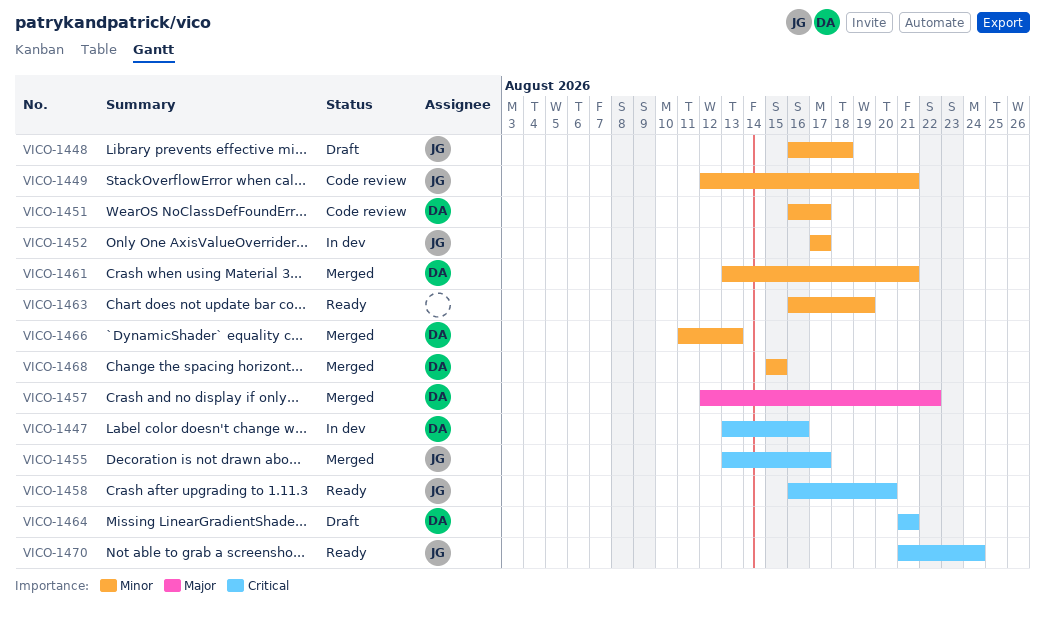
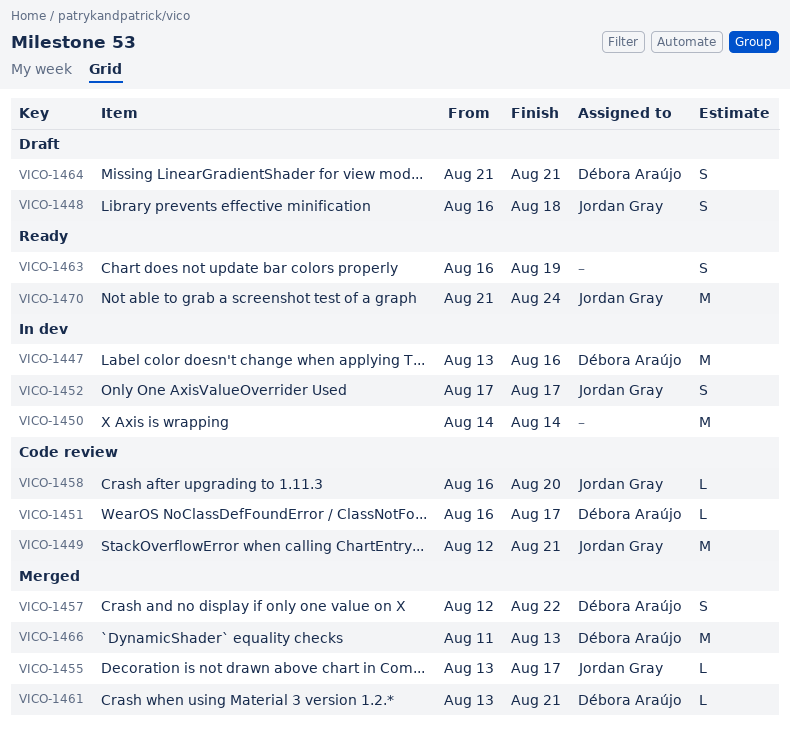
VICO-1450: none -> present
VICO-1458, status: Ready -> Code review
VICO-1468: present -> none

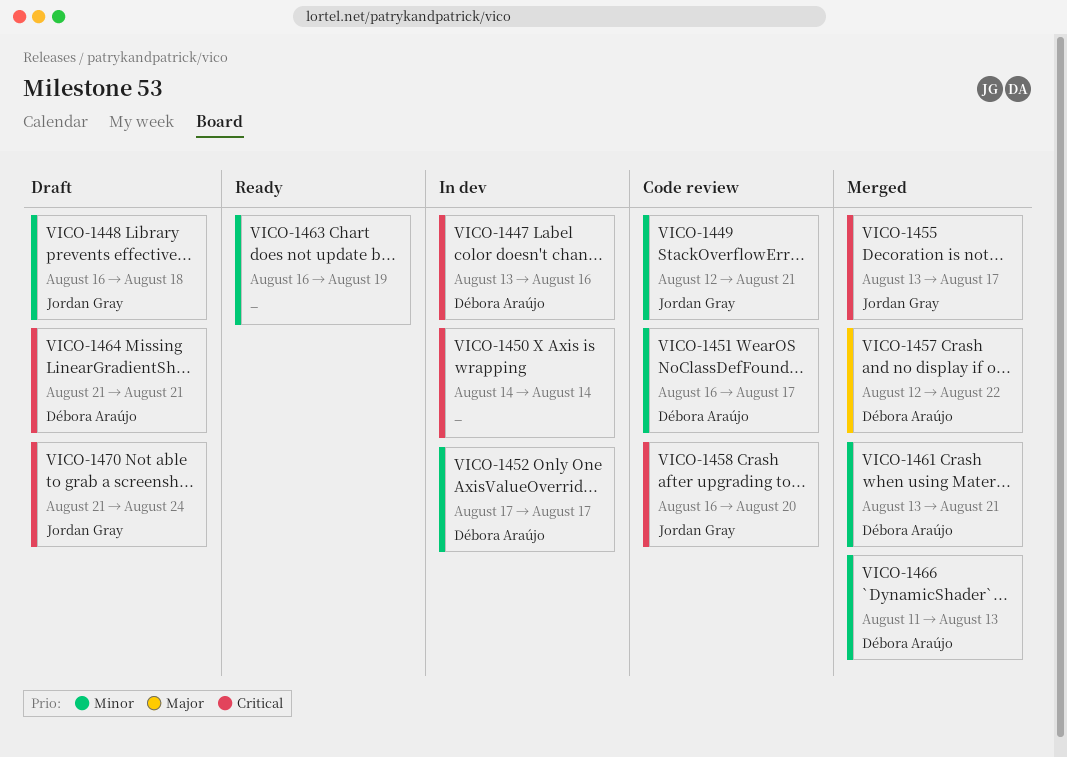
VICO-1452, owner: Jordan Gray -> Débora Araújo
VICO-1470, status: Ready -> Draft

